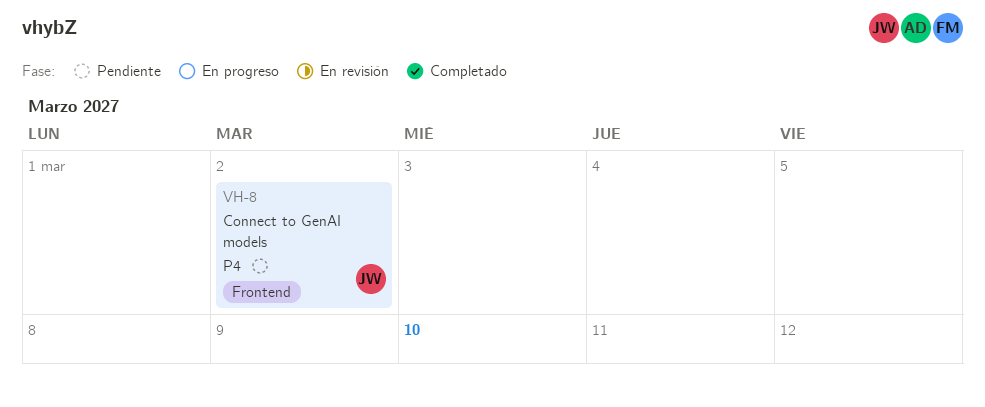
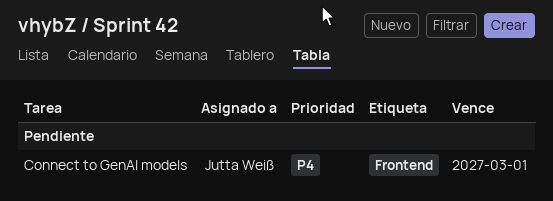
Connect to GenAI models, due: Mar 2 -> Mar 1

